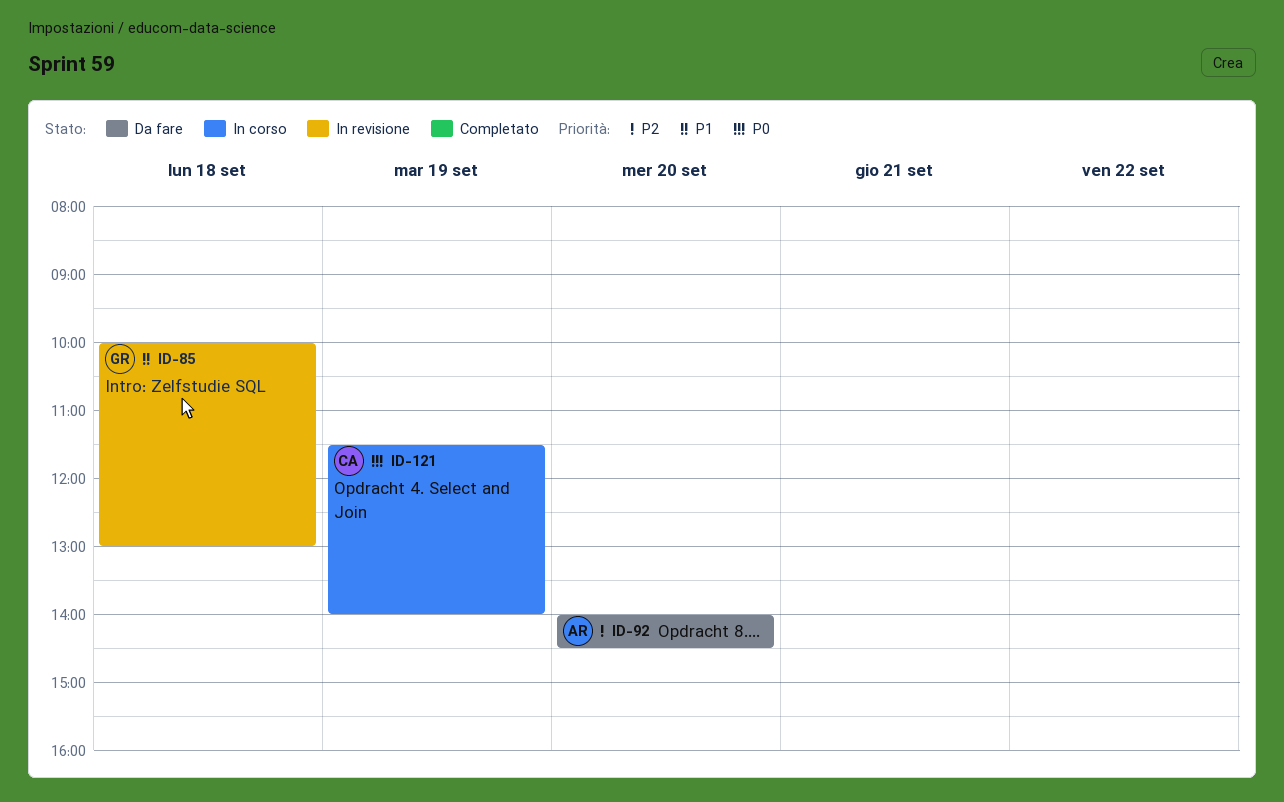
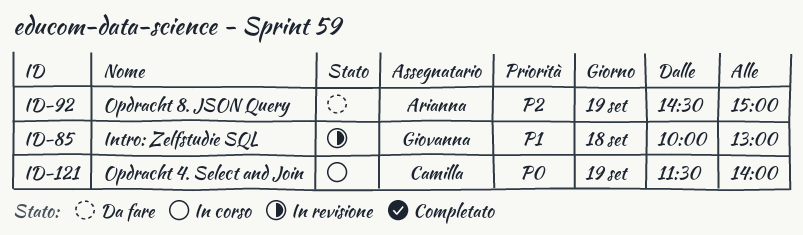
ID-92, day: Sep 20 -> Sep 19
ID-92, begins: 14:00 -> 14:30
ID-92, ends: 14:30 -> 15:00

